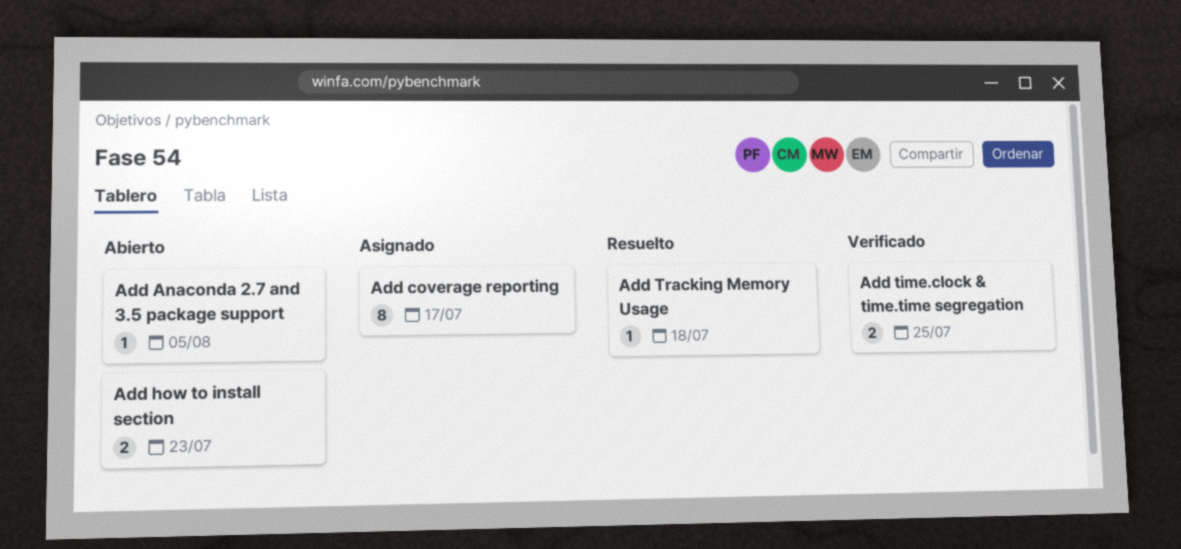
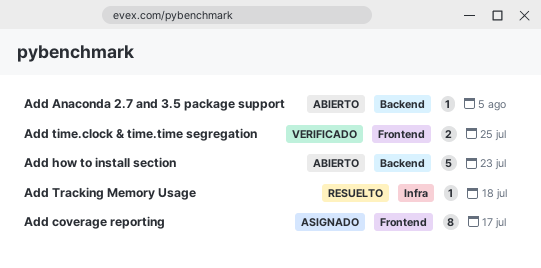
Add how to install section, estimate: 2 -> 5

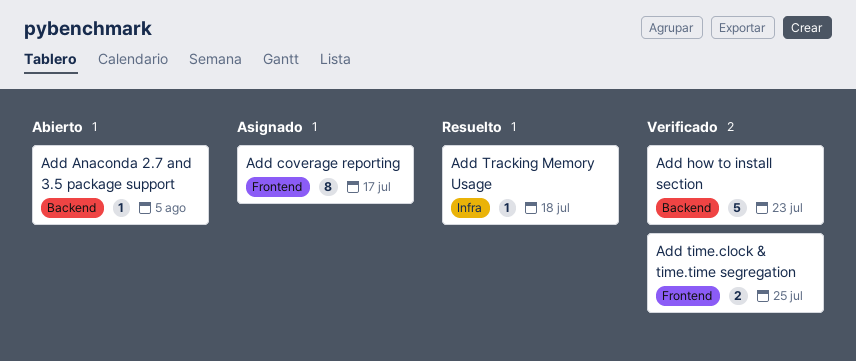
Add how to install section, status: Abierto -> Verificado

